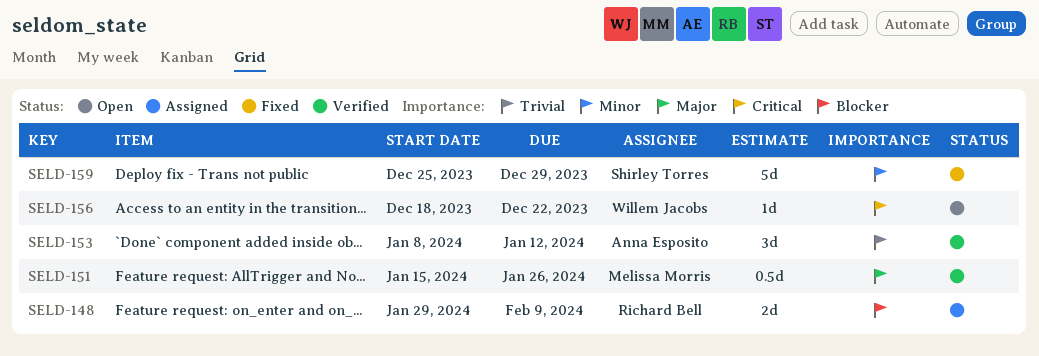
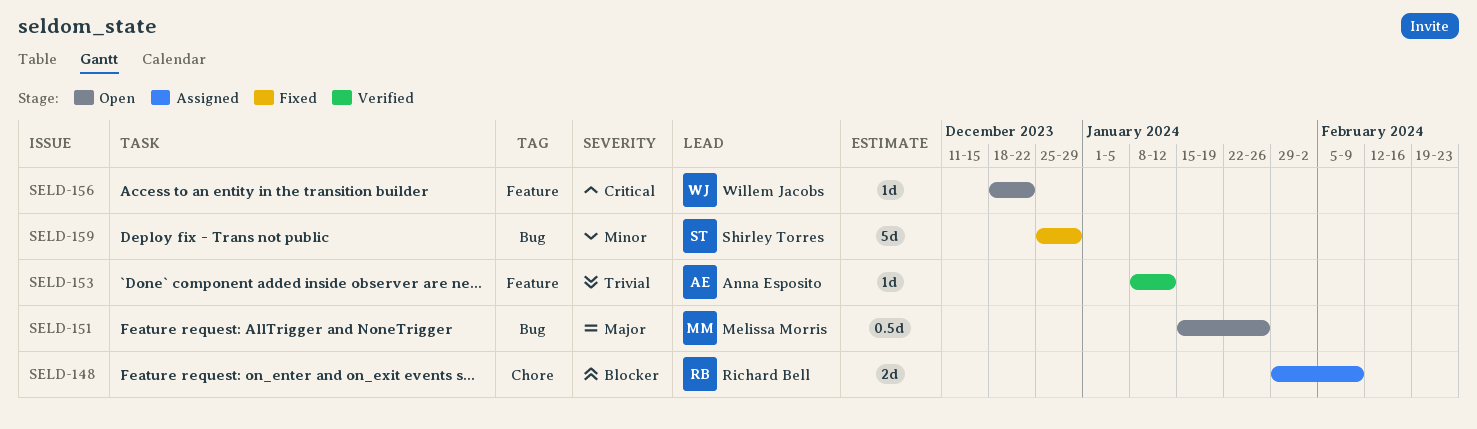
SELD-151, status: Verified -> Open
SELD-153, estimate: 3d -> 1d

